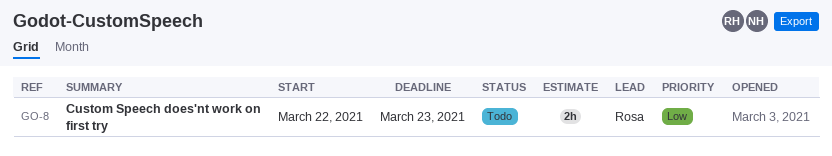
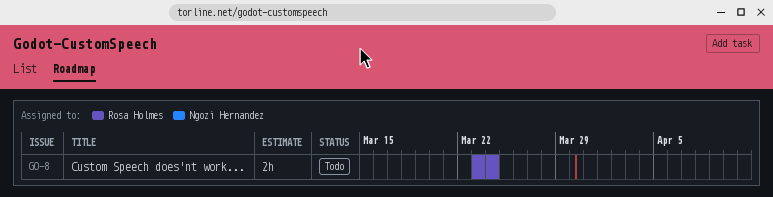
GO-8, start: Mar 22 -> Mar 23
GO-8, due: Mar 23 -> Mar 24

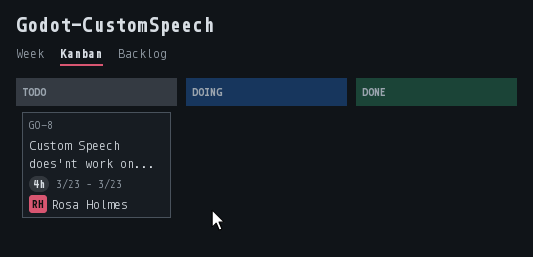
GO-8, estimate: 2h -> 4h
GO-8, due: Mar 24 -> Mar 23

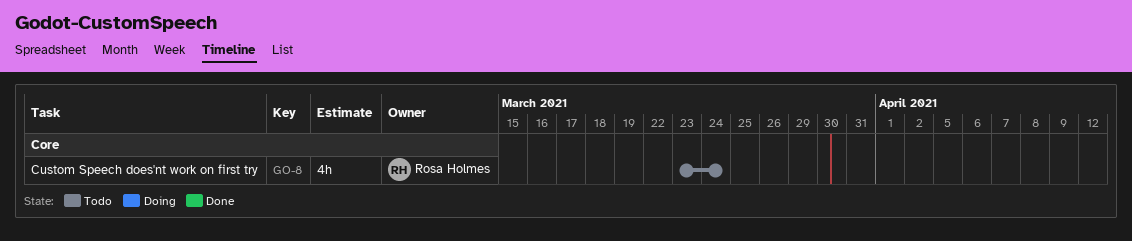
GO-8, due: Mar 23 -> Mar 24

